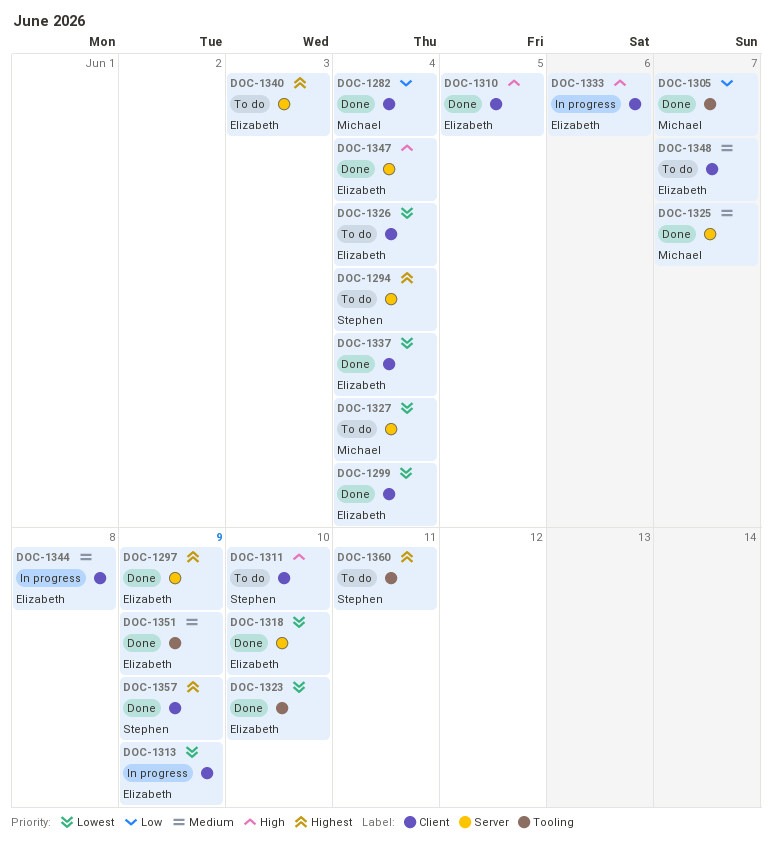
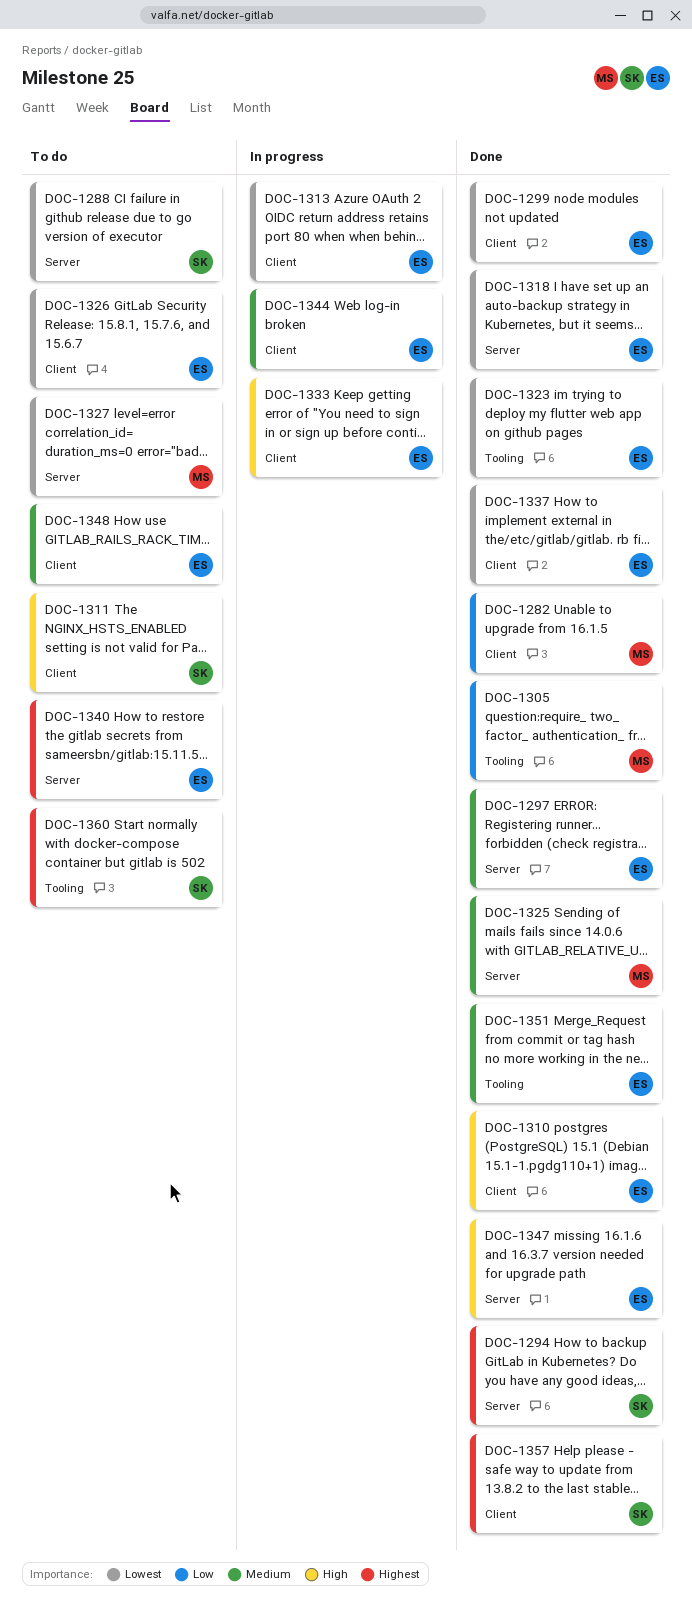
DOC-1288: none -> present
DOC-1294, status: To do -> Done
DOC-1297, priority: Highest -> Medium

